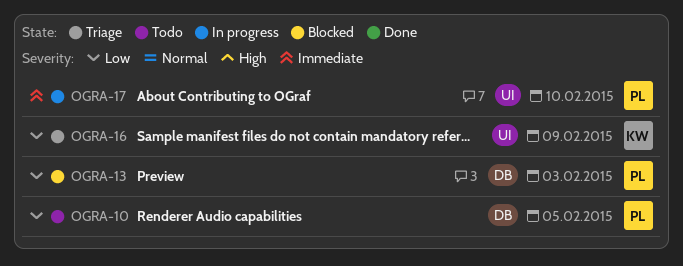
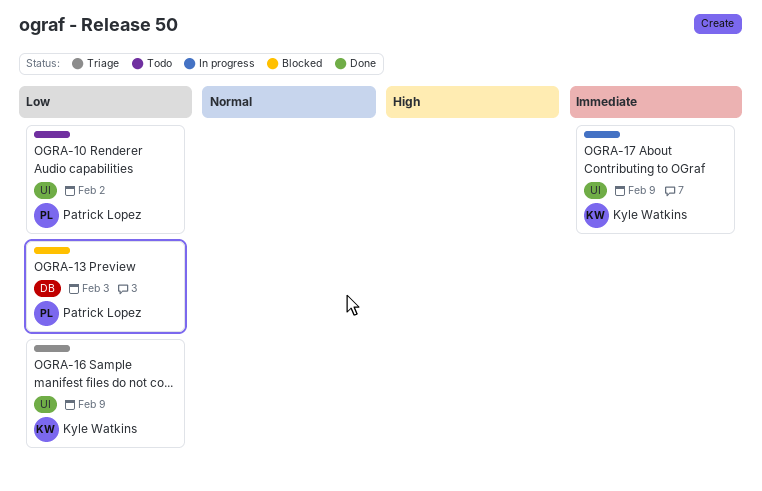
OGRA-10, label: DB -> UI
OGRA-10, due: Feb 5 -> Feb 2
OGRA-17, owner: Patrick Lopez -> Kyle Watkins
OGRA-17, due: Feb 10 -> Feb 9

